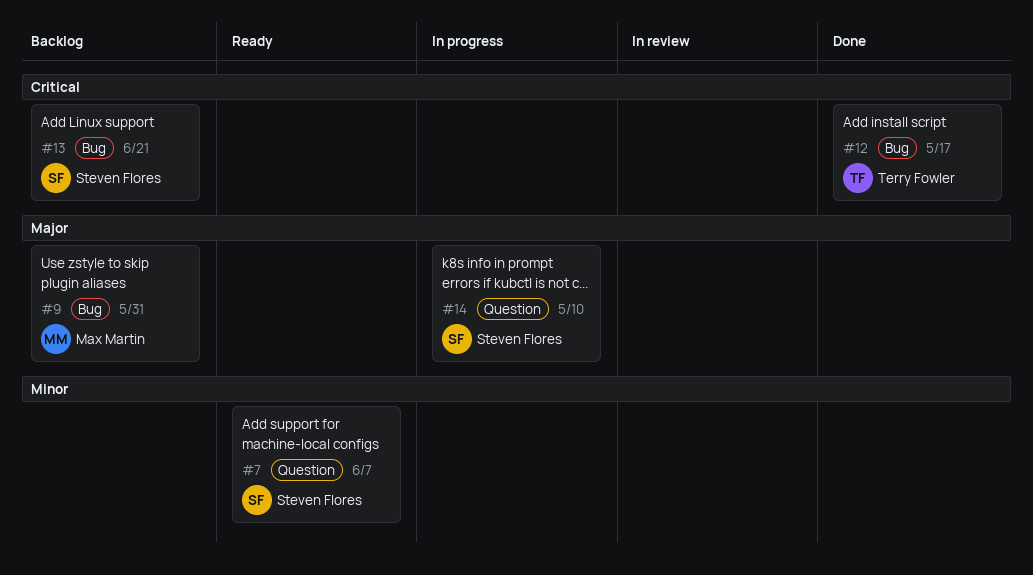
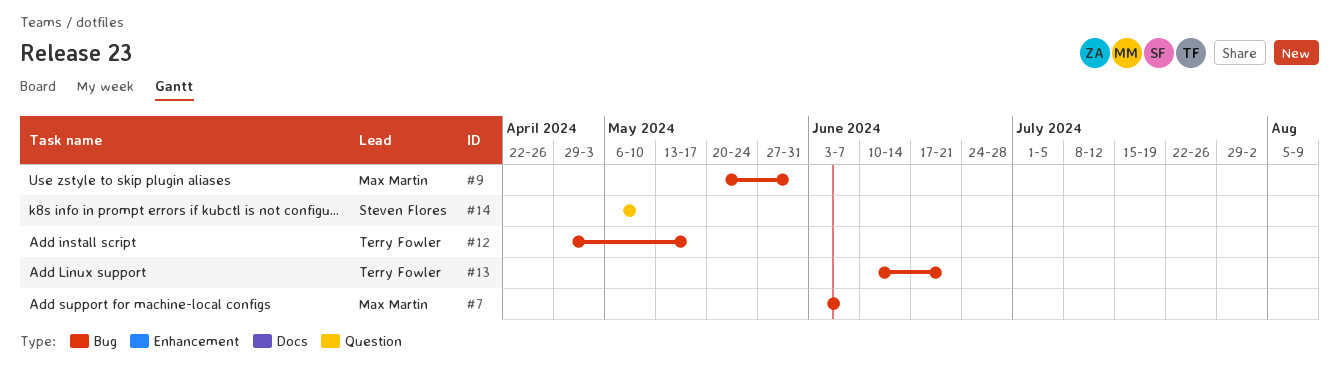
#7, owner: Steven Flores -> Max Martin
#7, label: Question -> Bug
#13, owner: Steven Flores -> Terry Fowler

